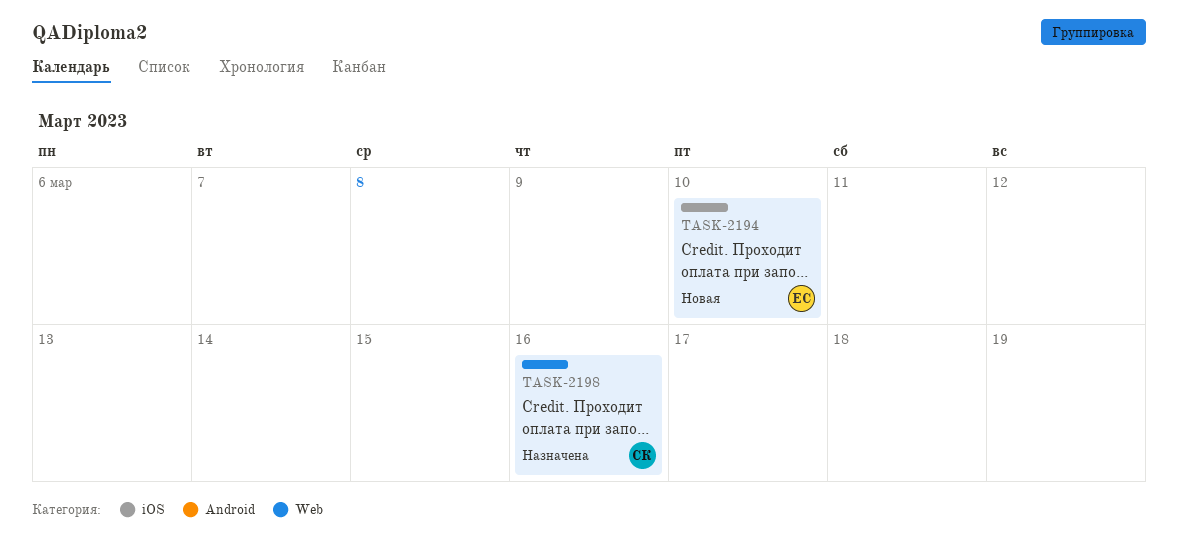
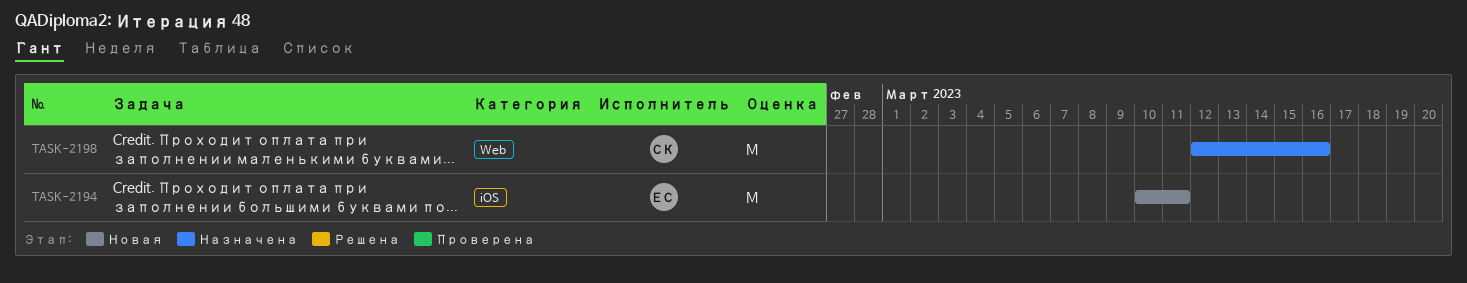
TASK-2194, due: Mar 10 -> Mar 11

